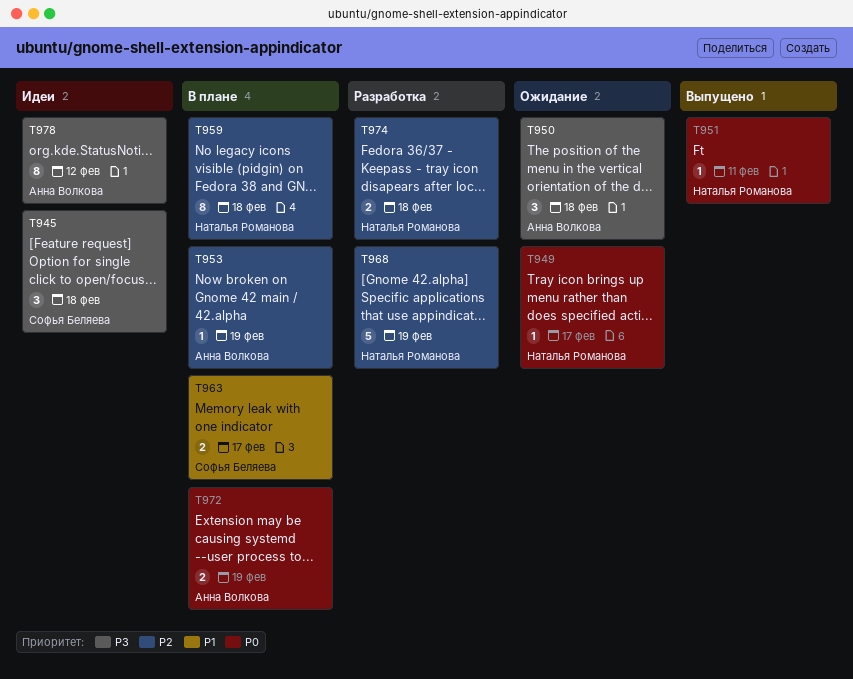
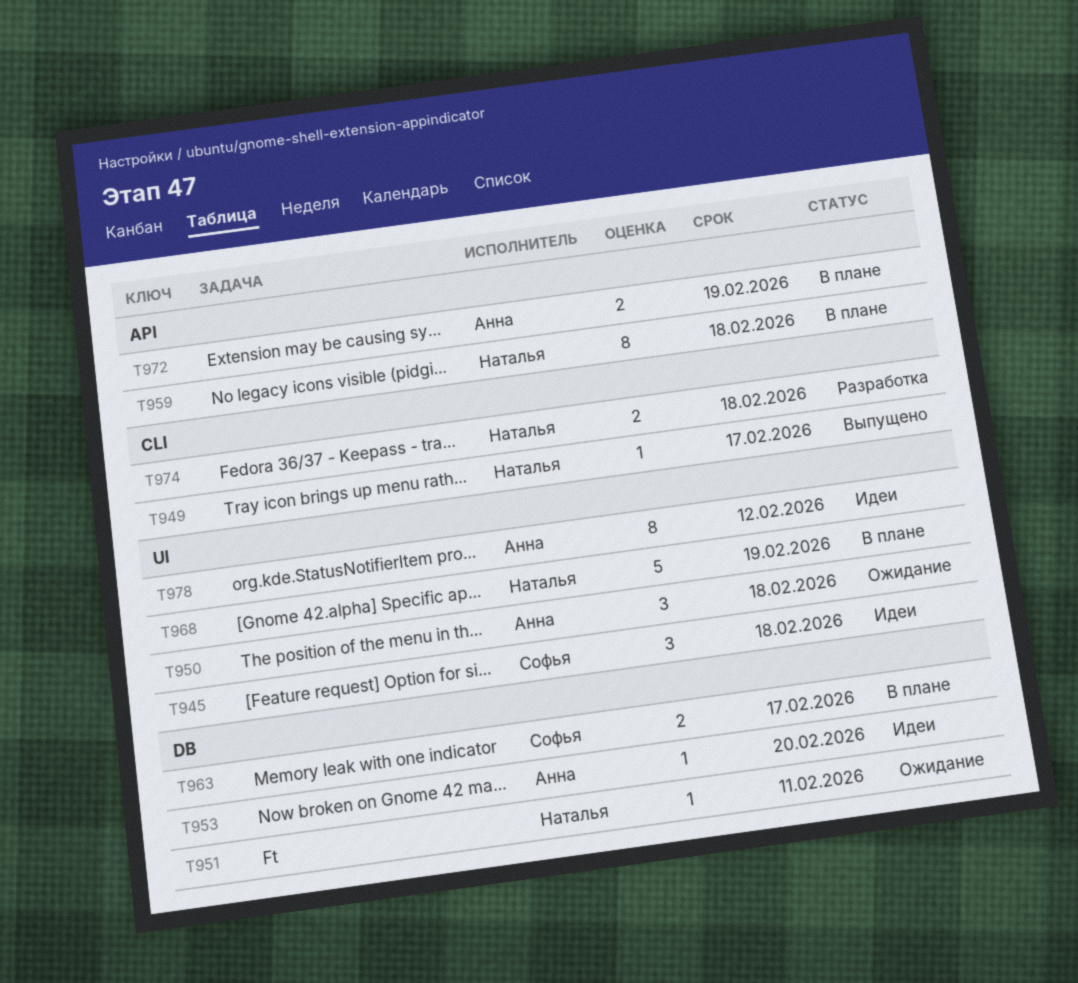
T949, status: Ожидание -> Выпущено
T951, status: Выпущено -> Ожидание
T953, status: В плане -> Идеи
T953, due: Feb 19 -> Feb 20
T968, status: Разработка -> В плане

